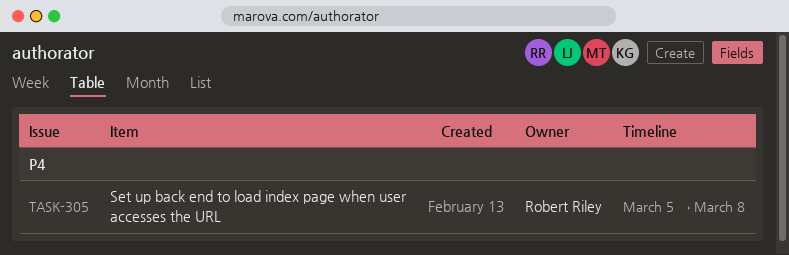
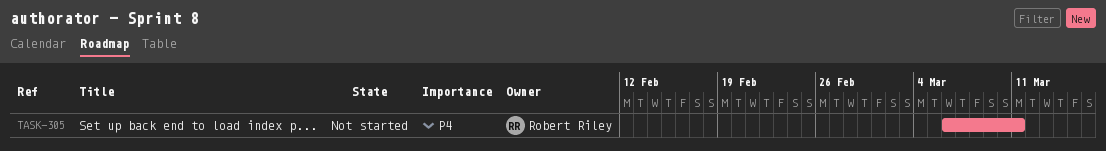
TASK-305, start: Mar 5 -> Mar 6
TASK-305, due: Mar 8 -> Mar 11

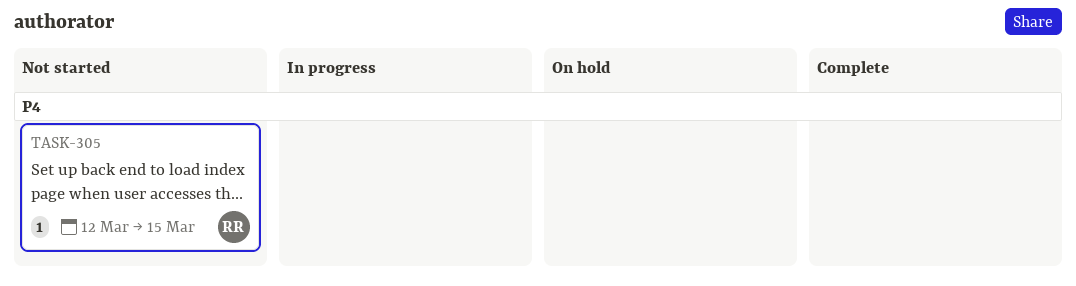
TASK-305, start: Mar 6 -> Mar 12
TASK-305, due: Mar 11 -> Mar 15

